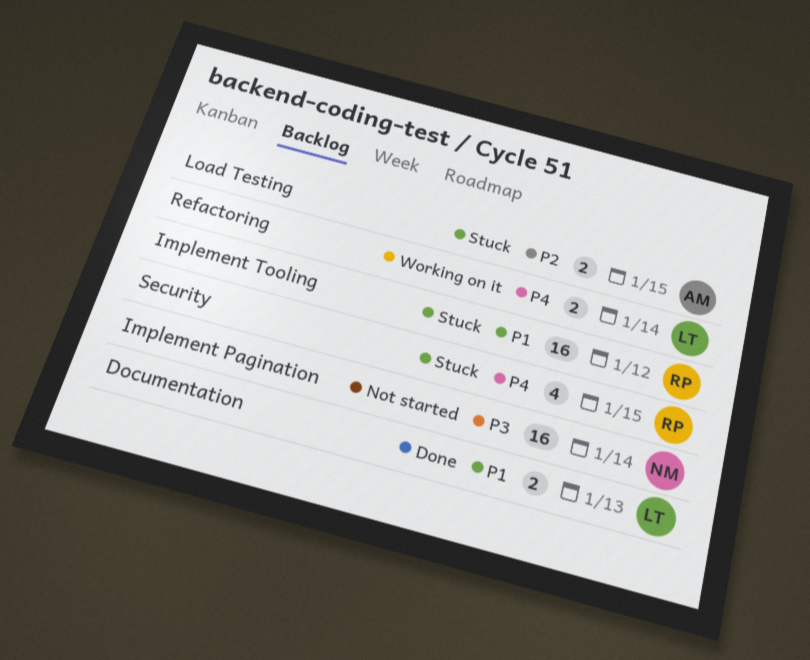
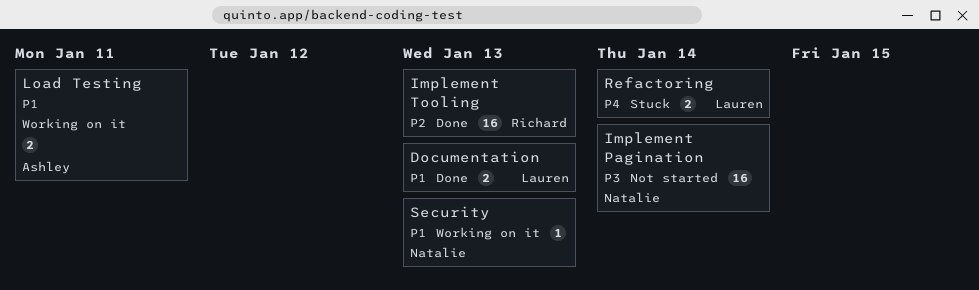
Implement Tooling, status: Stuck -> Done
Implement Tooling, priority: P1 -> P2
Implement Tooling, due: Jan 12 -> Jan 13
Load Testing, status: Stuck -> Working on it
Load Testing, priority: P2 -> P1
Load Testing, due: Jan 15 -> Jan 11
Refactoring, status: Working on it -> Stuck
Security, status: Stuck -> Working on it
Security, owner: Richard -> Natalie
Security, priority: P4 -> P1
Security, estimate: 4 -> 1
Security, due: Jan 15 -> Jan 13

